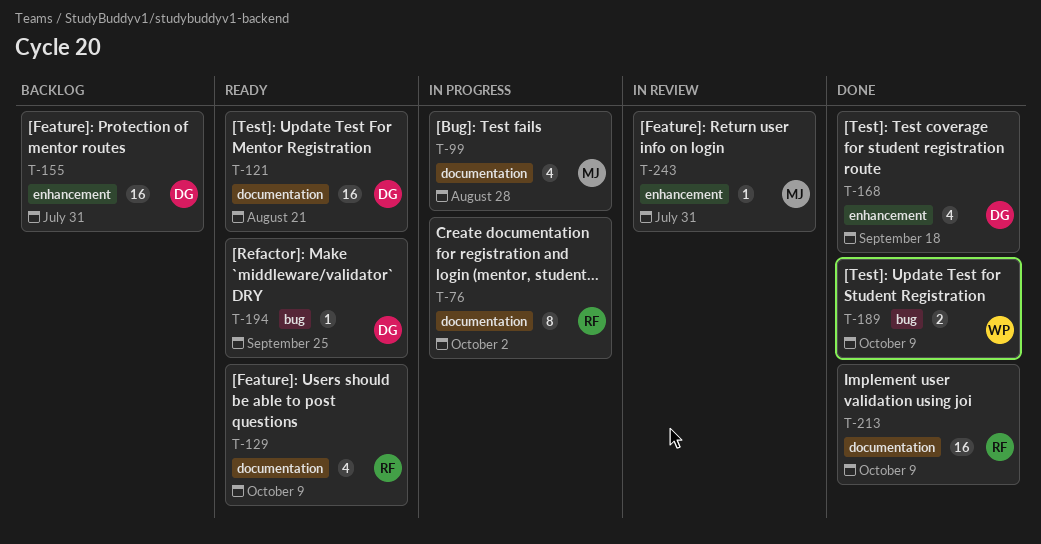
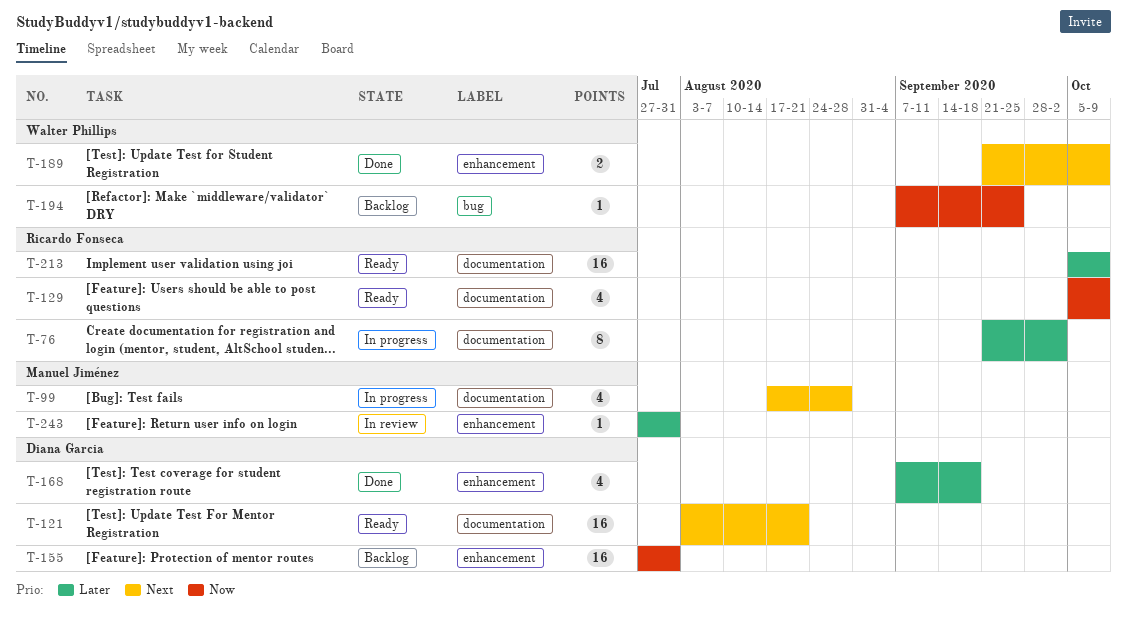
T-189, label: bug -> enhancement
T-194, status: Ready -> Backlog
T-194, owner: Diana Garcia -> Walter Phillips
T-213, status: Done -> Ready

